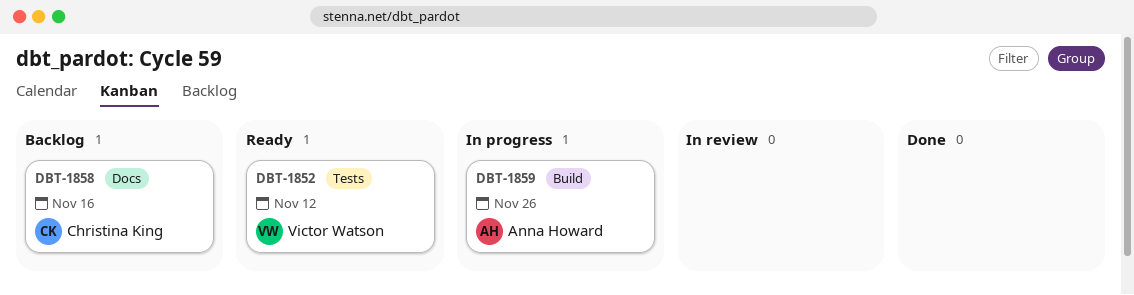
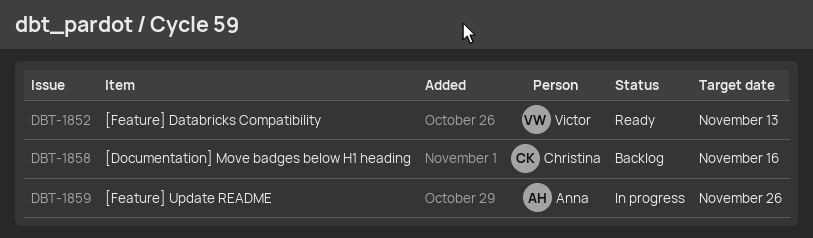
DBT-1852, due: Nov 12 -> Nov 13

